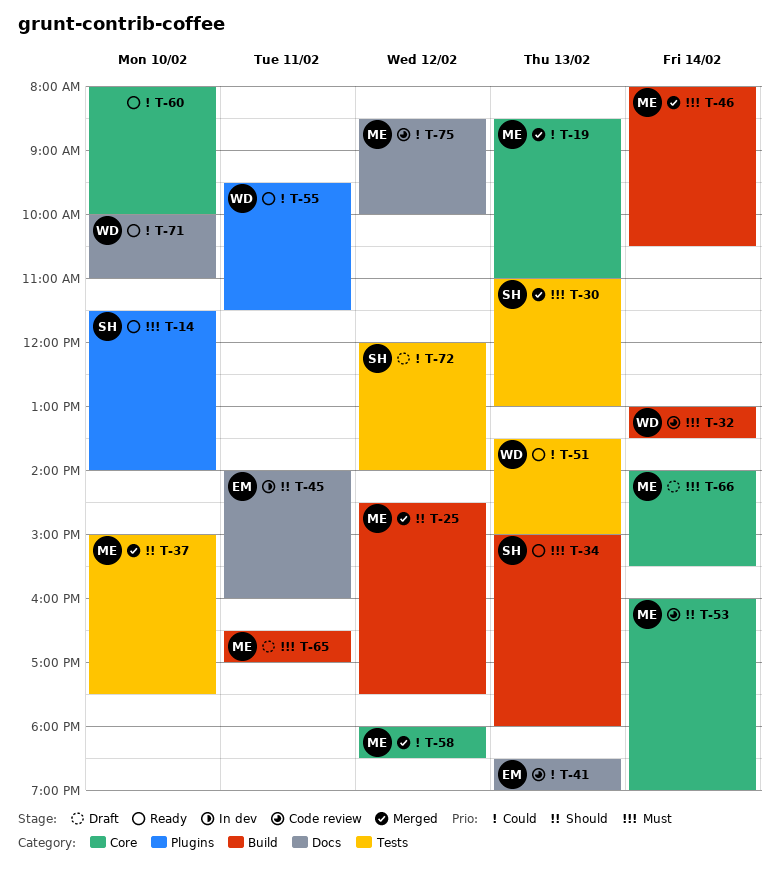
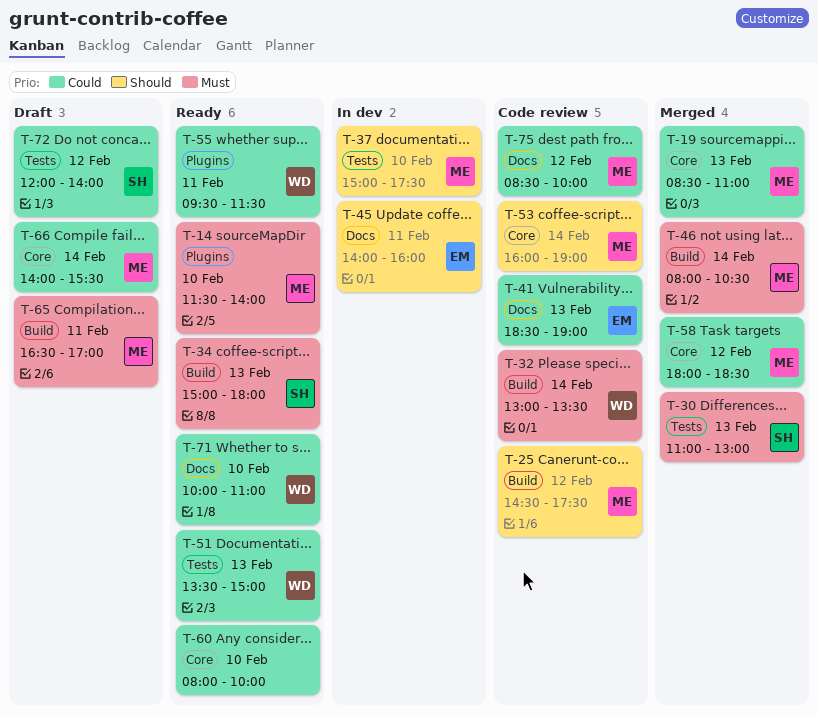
T-14, owner: SH -> ME
T-25, status: Merged -> Code review
T-37, status: Merged -> In dev
T-66, priority: Must -> Could

